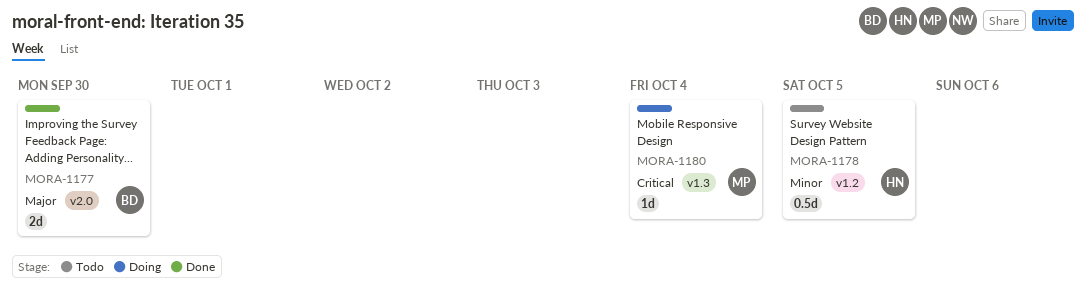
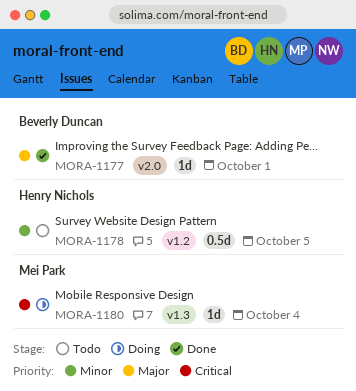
MORA-1177, estimate: 2d -> 1d
MORA-1177, due: Sep 30 -> Oct 1

